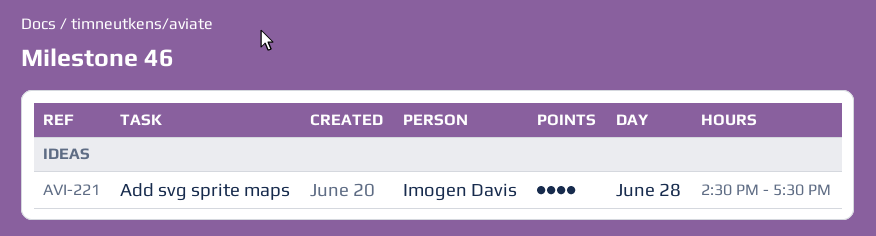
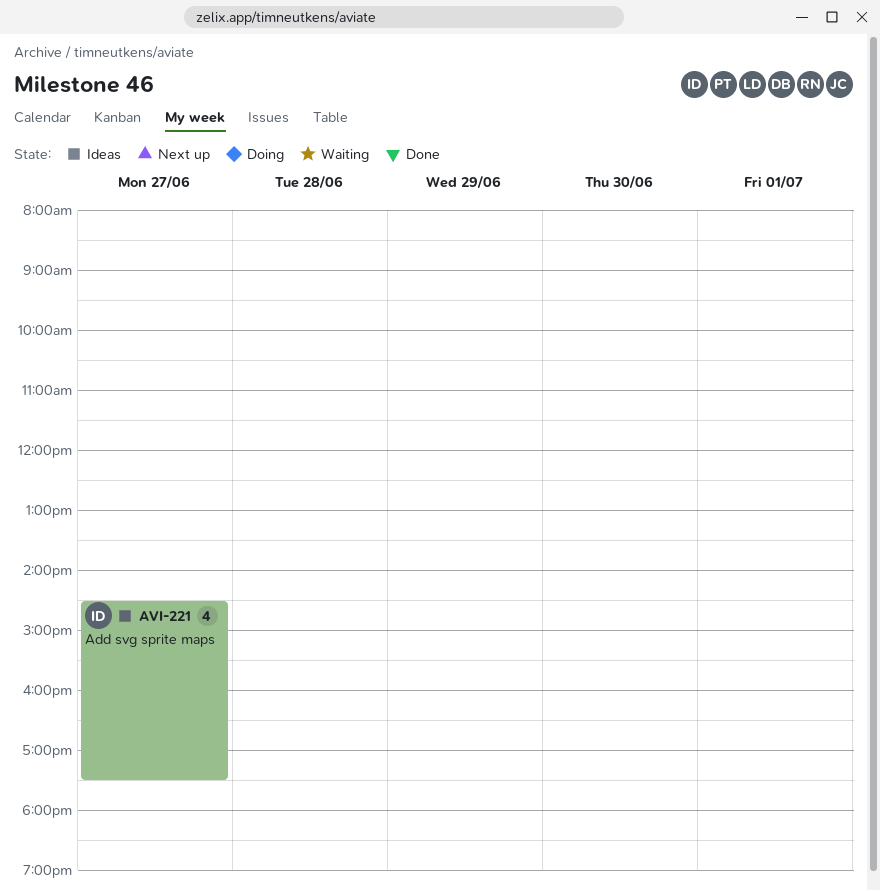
AVI-221, day: Jun 28 -> Jun 27

